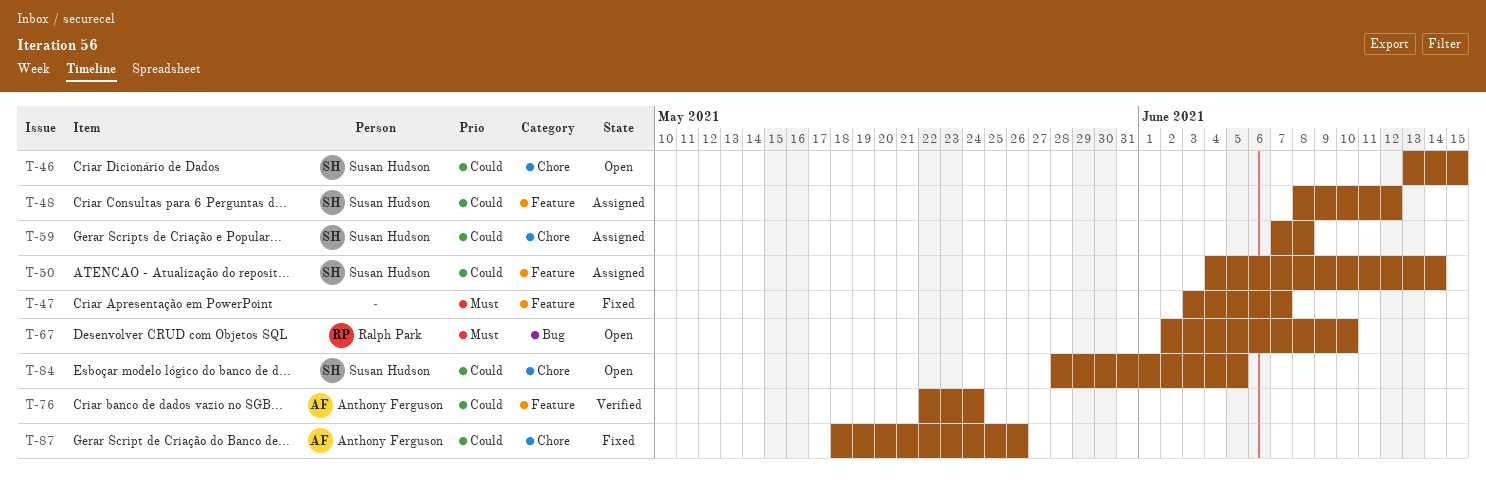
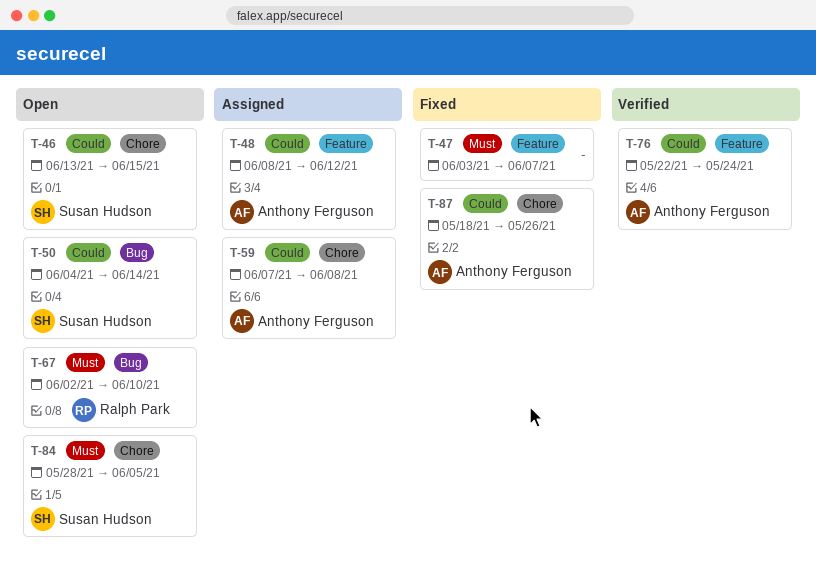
T-48, owner: Susan Hudson -> Anthony Ferguson
T-50, status: Assigned -> Open
T-50, label: Feature -> Bug
T-59, owner: Susan Hudson -> Anthony Ferguson
T-84, priority: Could -> Must

